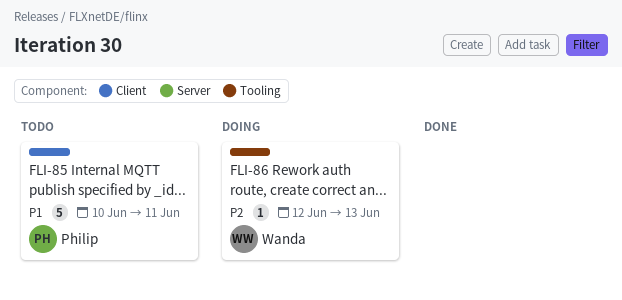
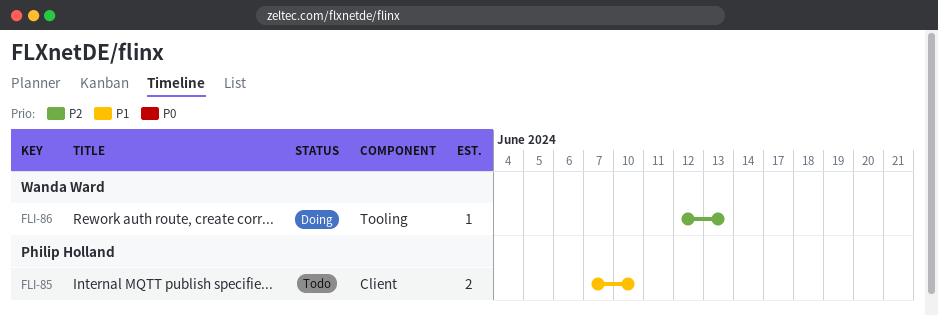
FLI-85, estimate: 5 -> 2
FLI-85, start: Jun 10 -> Jun 7
FLI-85, due: Jun 11 -> Jun 10

